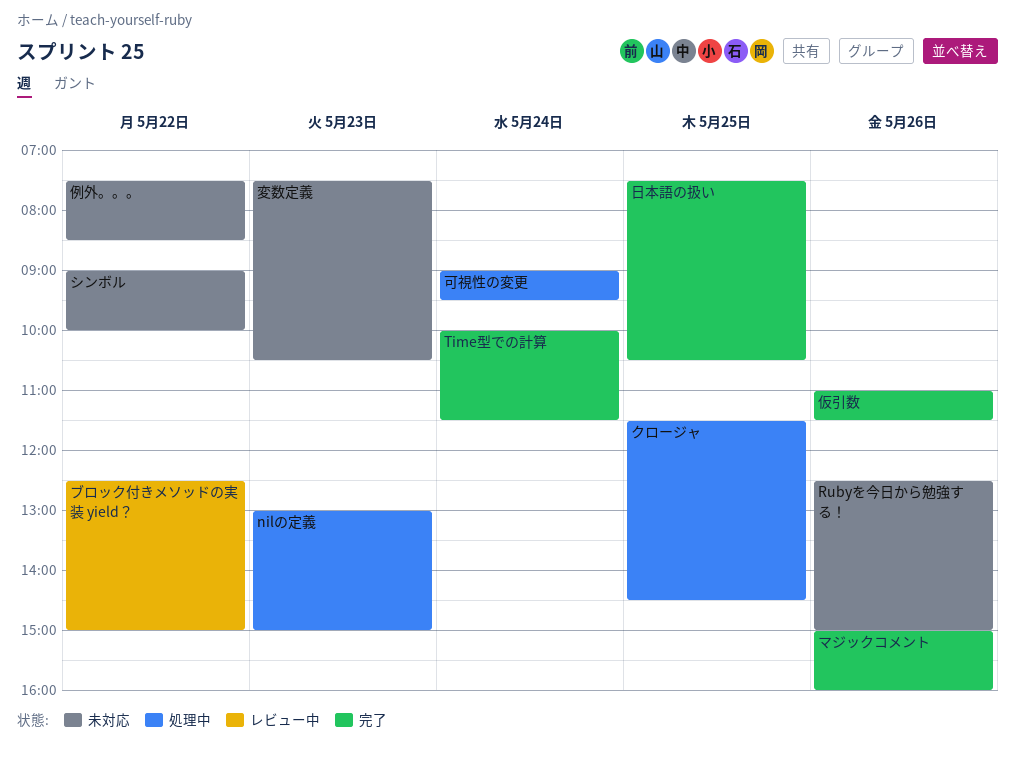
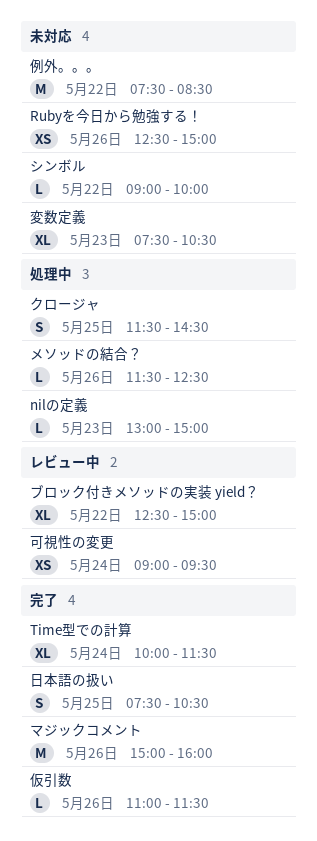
メソッドの結合？: none -> present
可視性の変更, status: 処理中 -> レビュー中

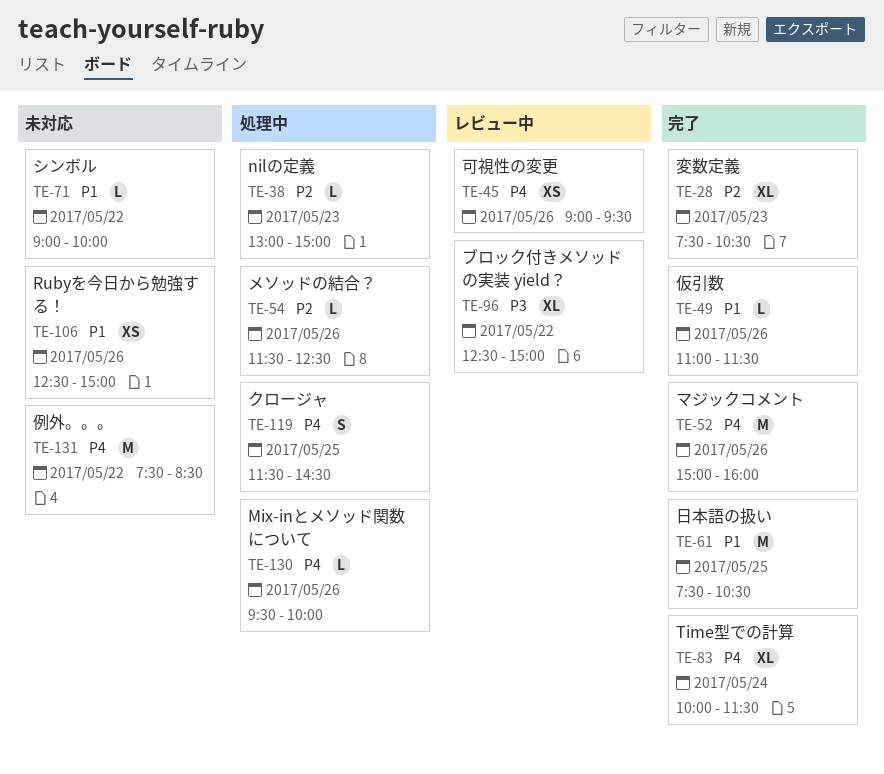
Mix-inとメソッド関数について: none -> present
可視性の変更, day: May 24 -> May 26
変数定義, status: 未対応 -> 完了
日本語の扱い, estimate: S -> M

